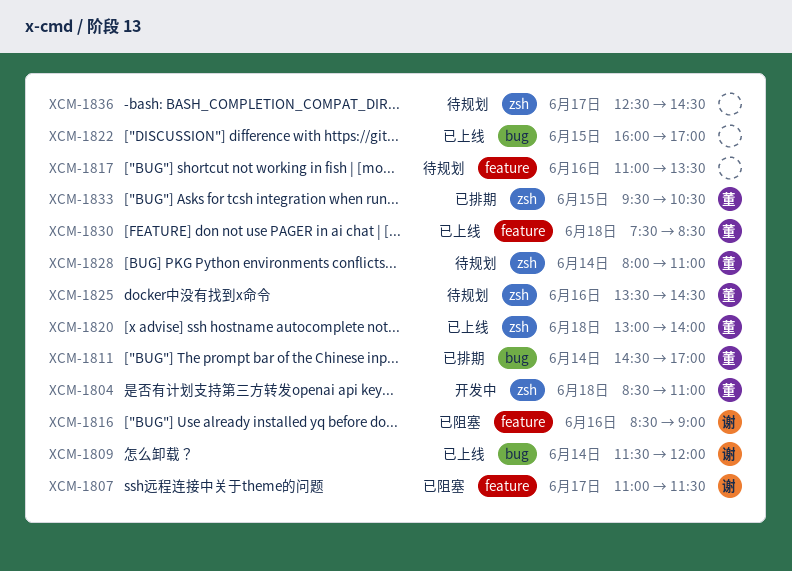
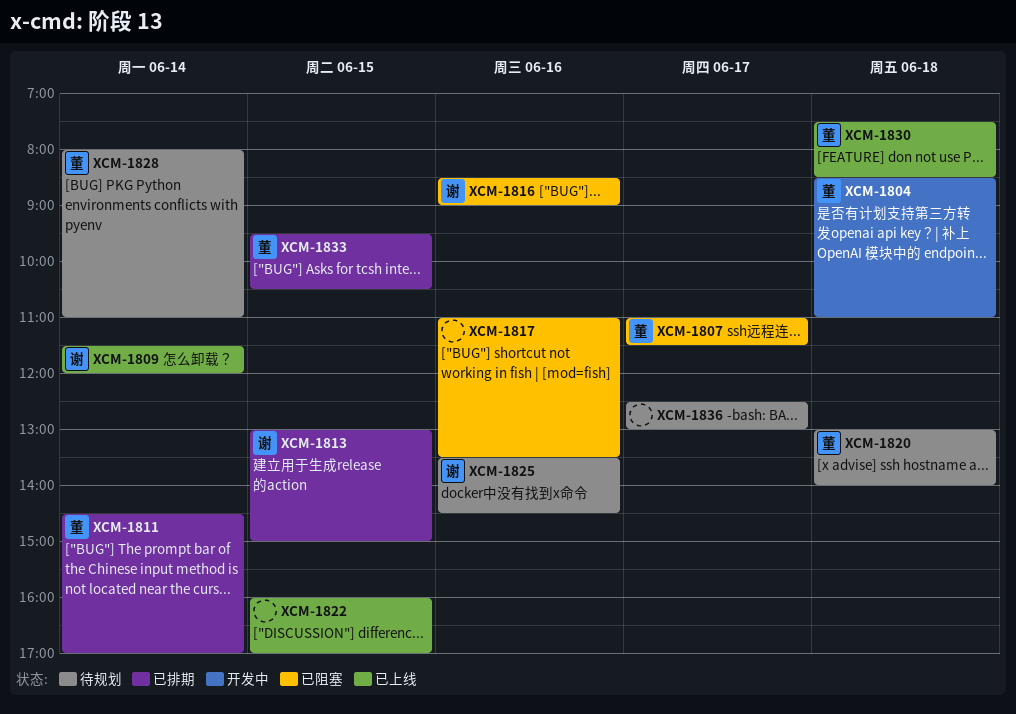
XCM-1807, owner: 谢 -> 董
XCM-1813: none -> present
XCM-1817, status: 待规划 -> 已阻塞
XCM-1820, status: 已上线 -> 待规划
XCM-1825, owner: 董 -> 谢
XCM-1836, ends: 14:30 -> 13:00

